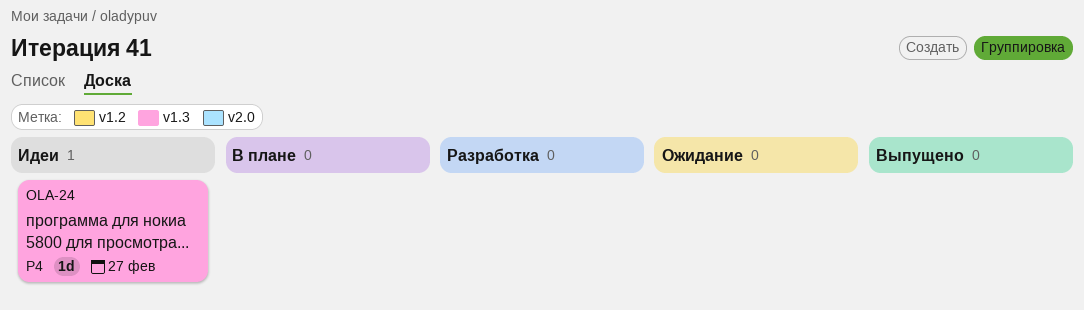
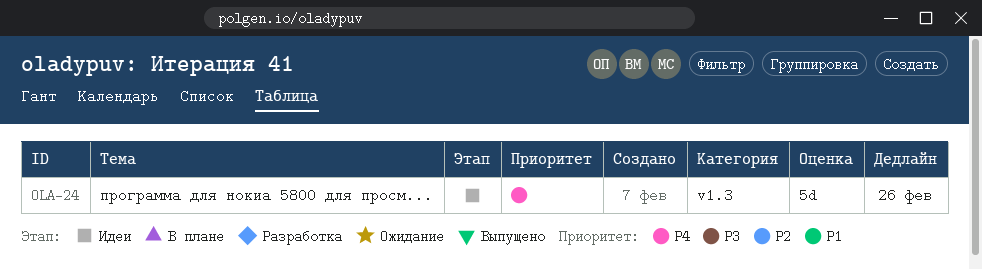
OLA-24, estimate: 1d -> 5d
OLA-24, due: Feb 27 -> Feb 26

